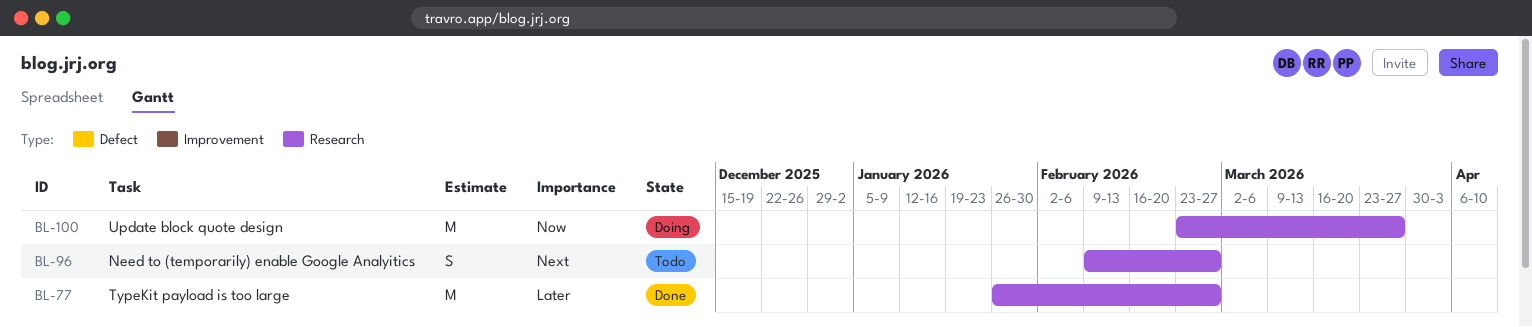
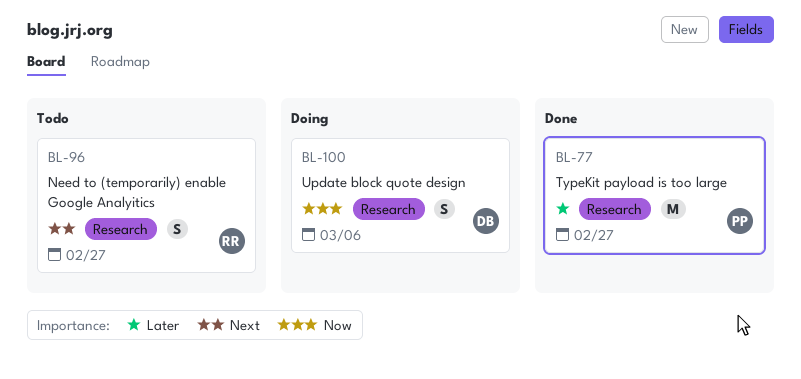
BL-100, estimate: M -> S
BL-100, due: Mar 27 -> Mar 6

